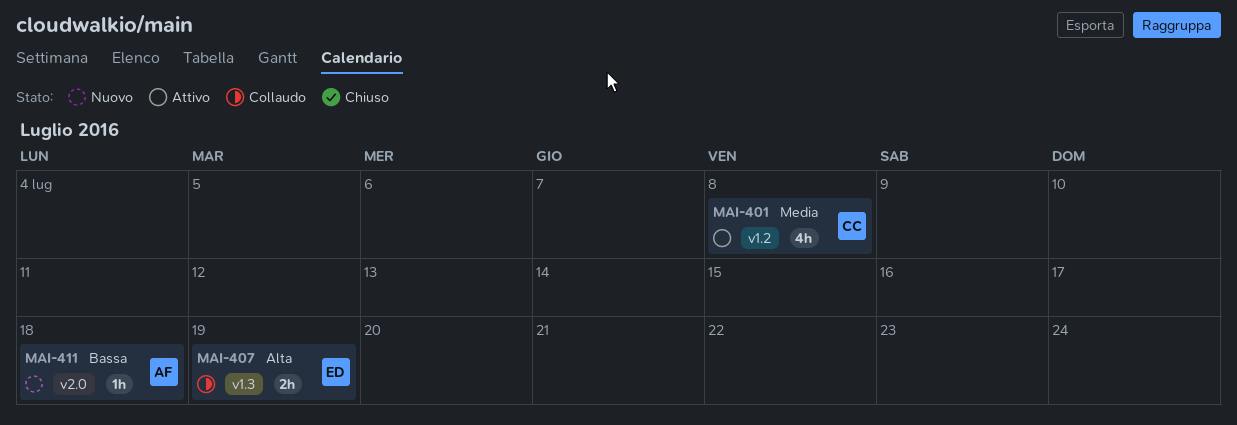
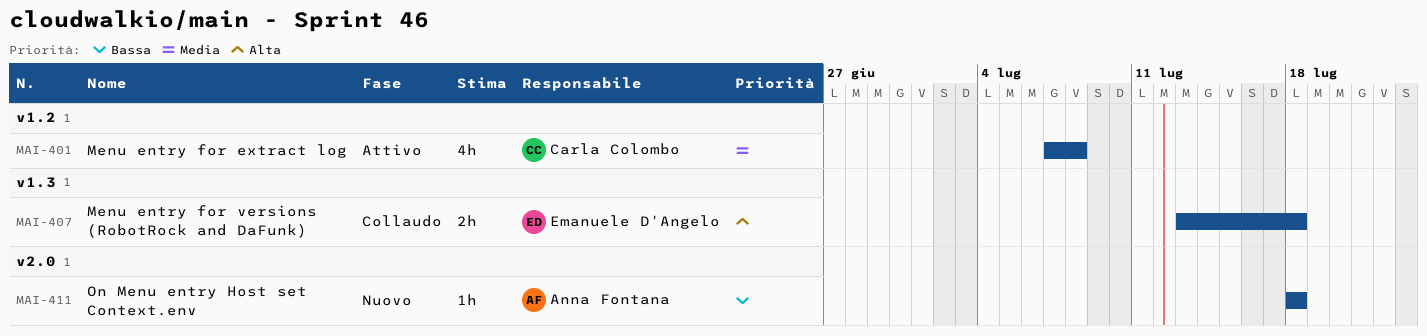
MAI-407, due: Jul 19 -> Jul 18

